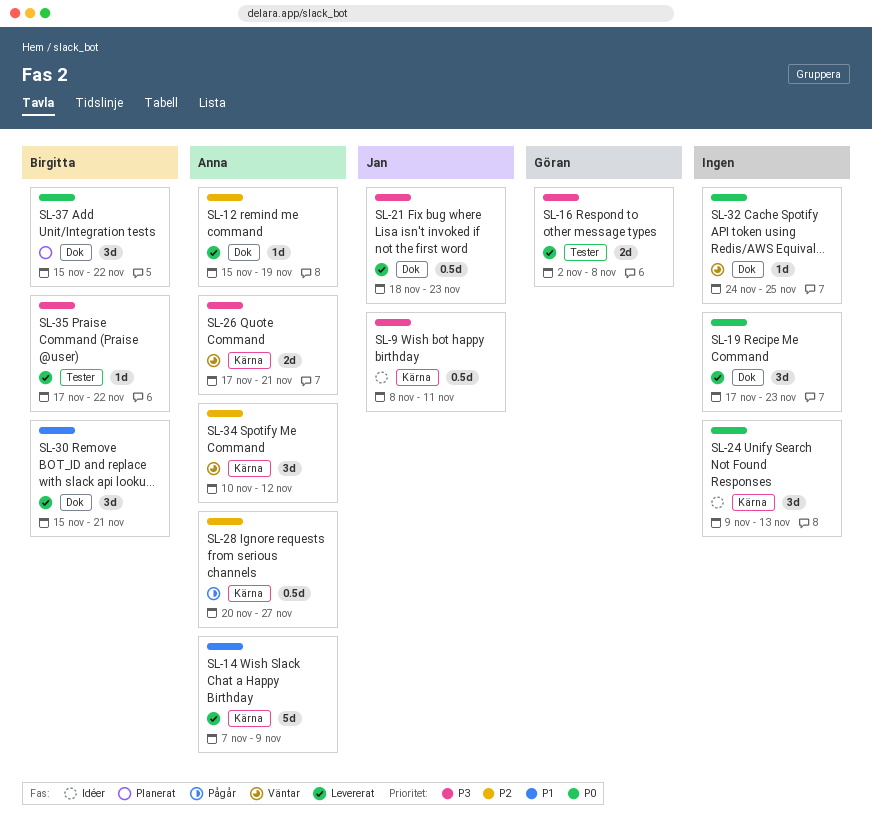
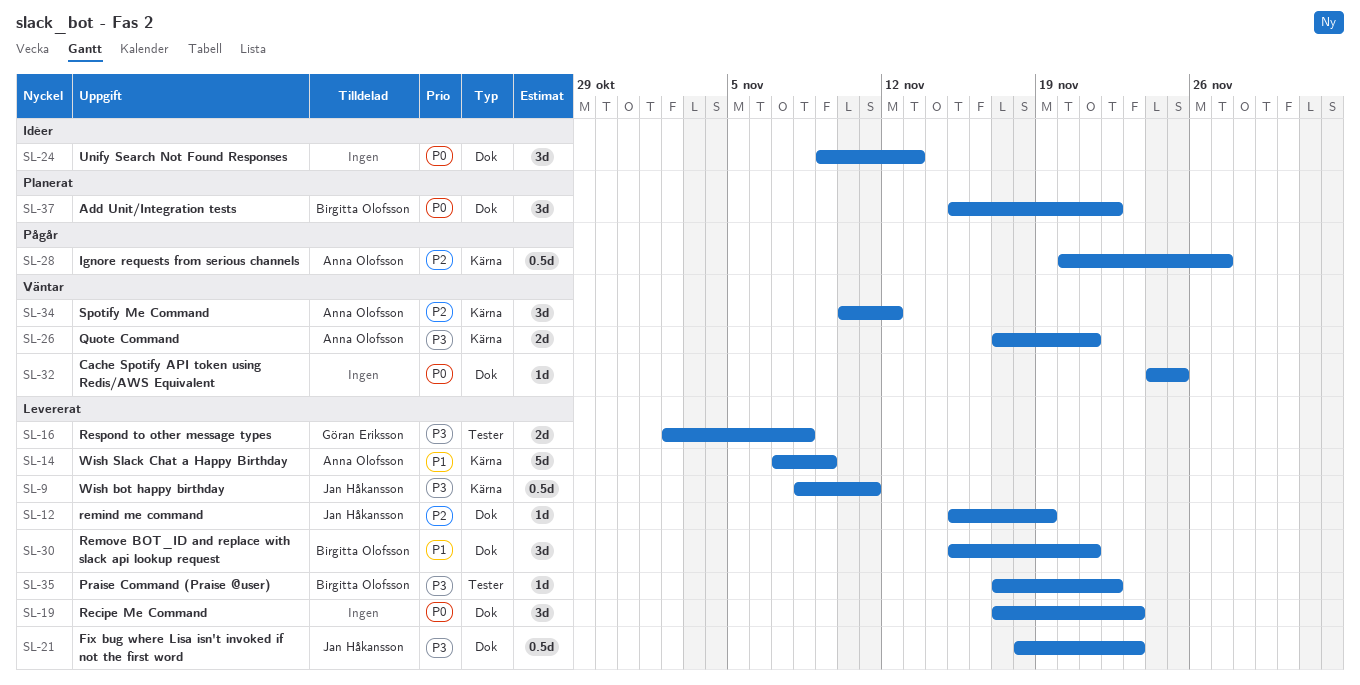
SL-9, status: Idéer -> Levererat
SL-12, owner: Anna Olofsson -> Jan Håkansson
SL-24, label: Kärna -> Dok

